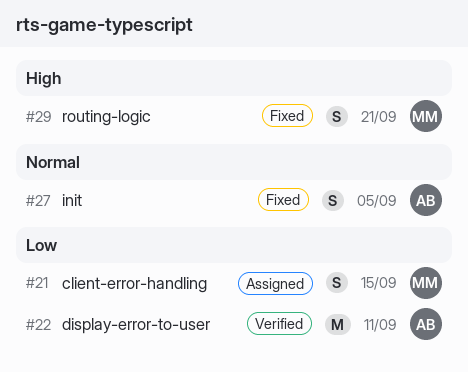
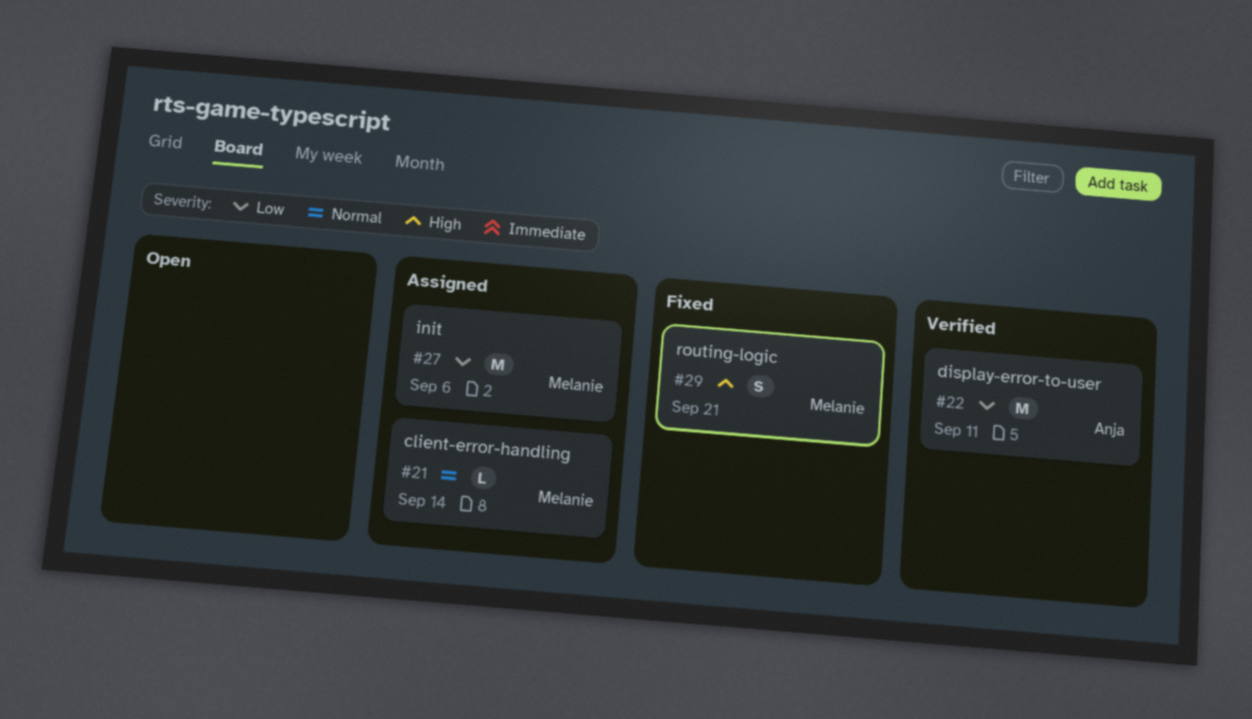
#21, priority: Low -> Normal
#21, estimate: S -> L
#21, due: Sep 15 -> Sep 14
#27, status: Fixed -> Assigned
#27, owner: Anja -> Melanie
#27, priority: Normal -> Low
#27, estimate: S -> M
#27, due: Sep 5 -> Sep 6

